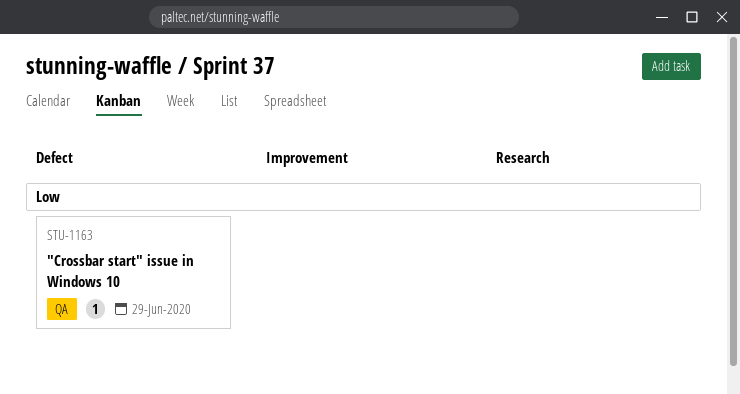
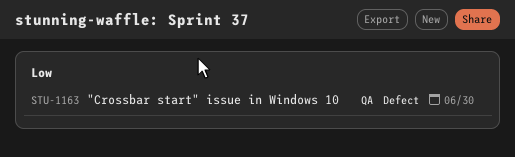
STU-1163, due: Jun 29 -> Jun 30

